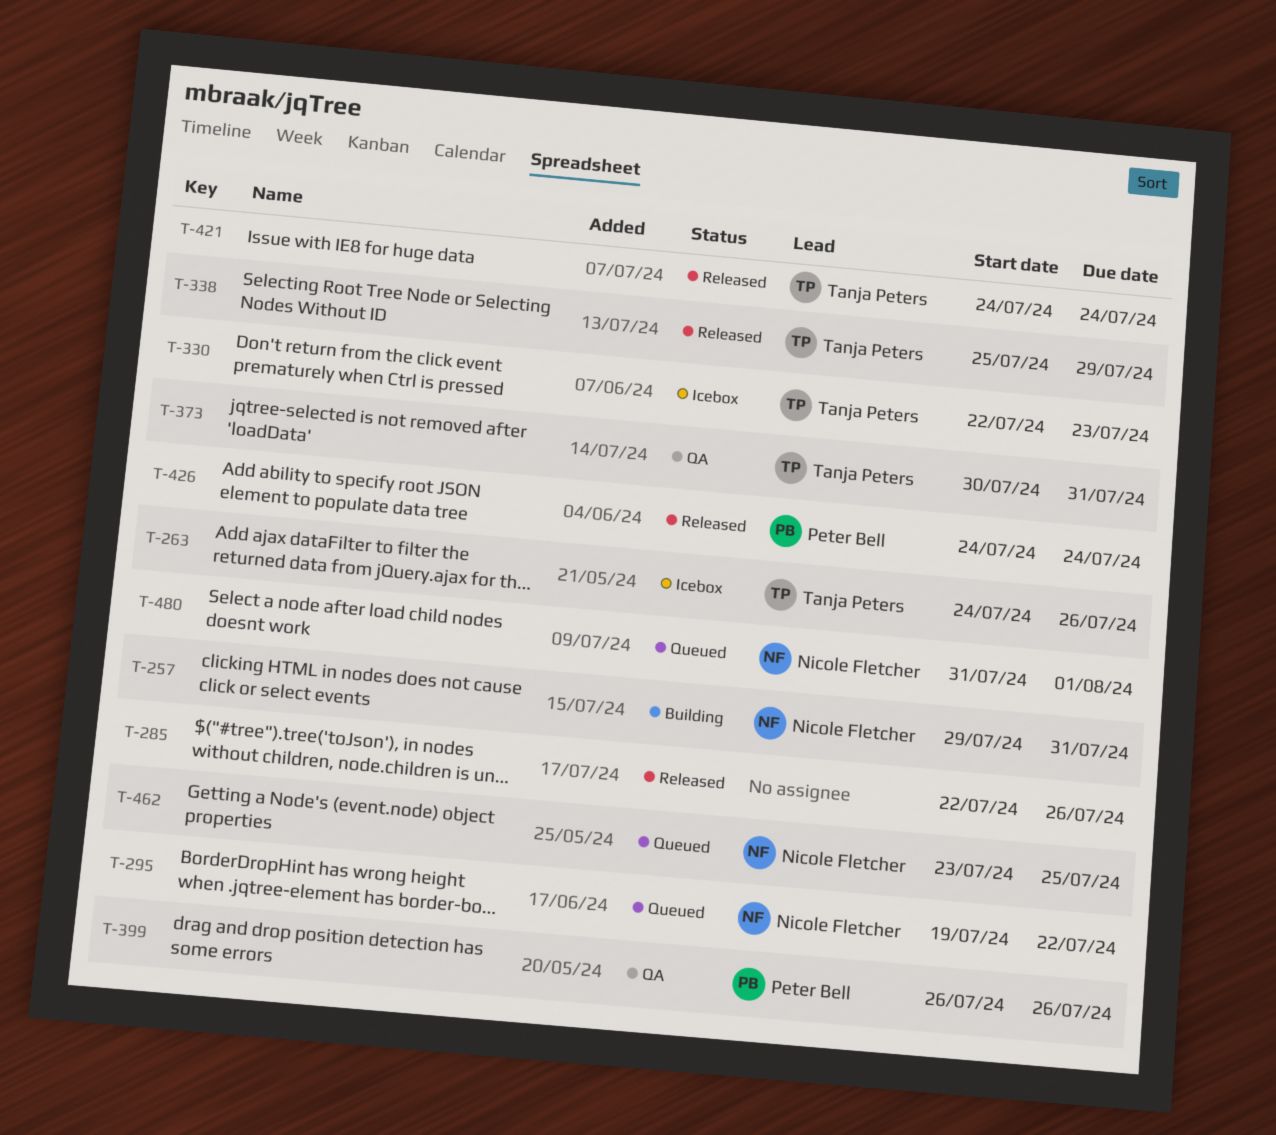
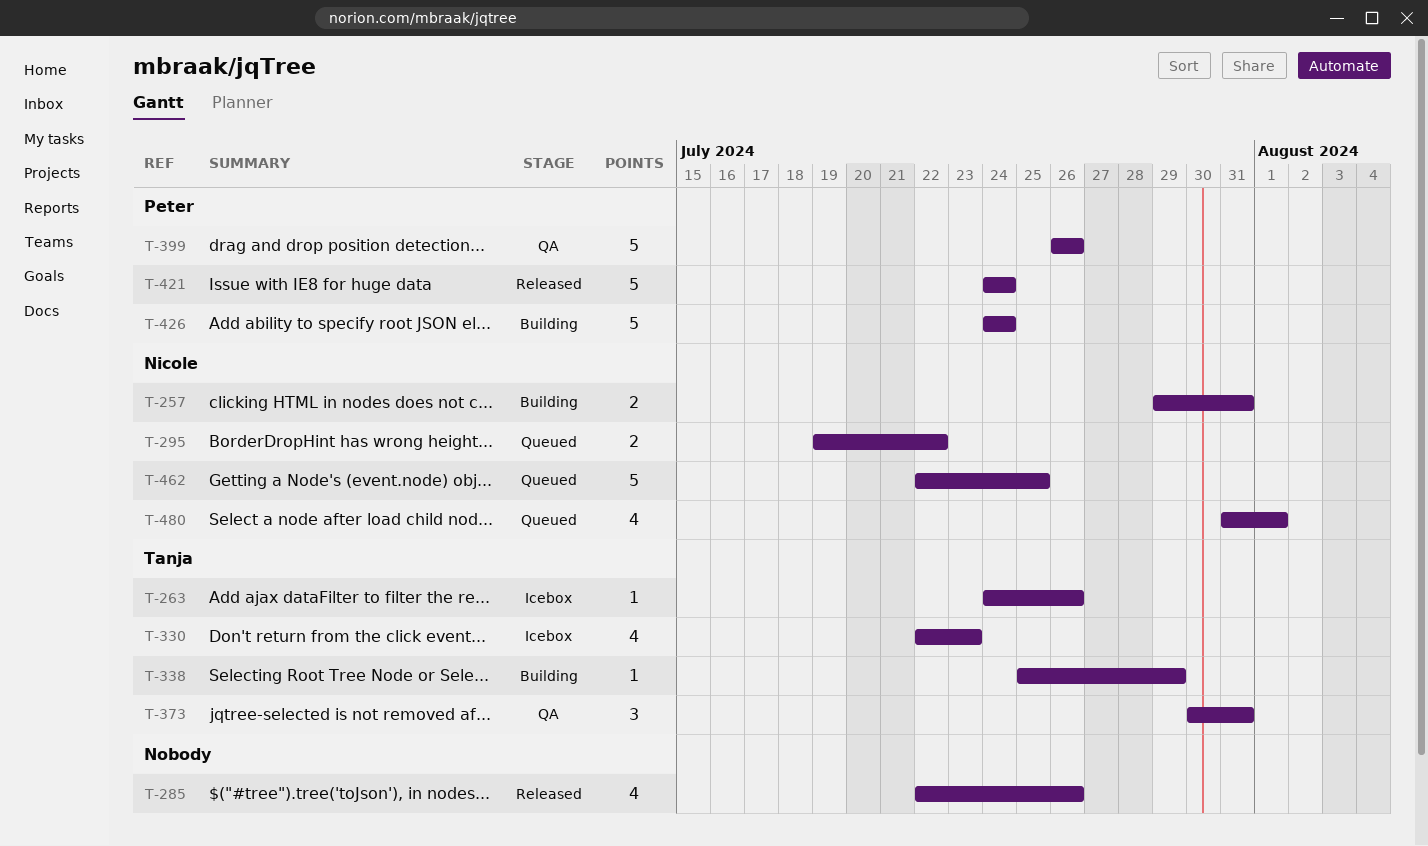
T-338, status: Released -> Building
T-421, owner: Tanja Peters -> Peter Bell
T-426, status: Released -> Building
T-462, start: Jul 23 -> Jul 22

